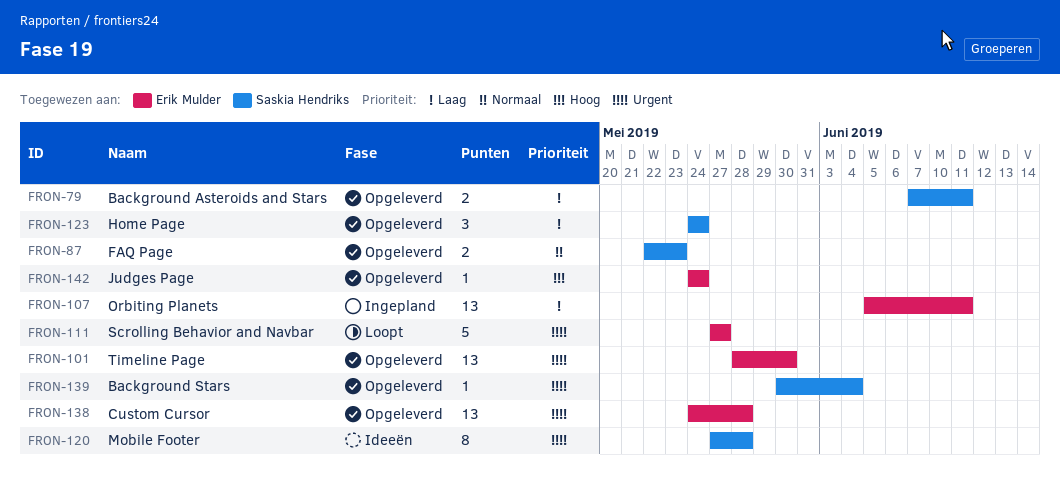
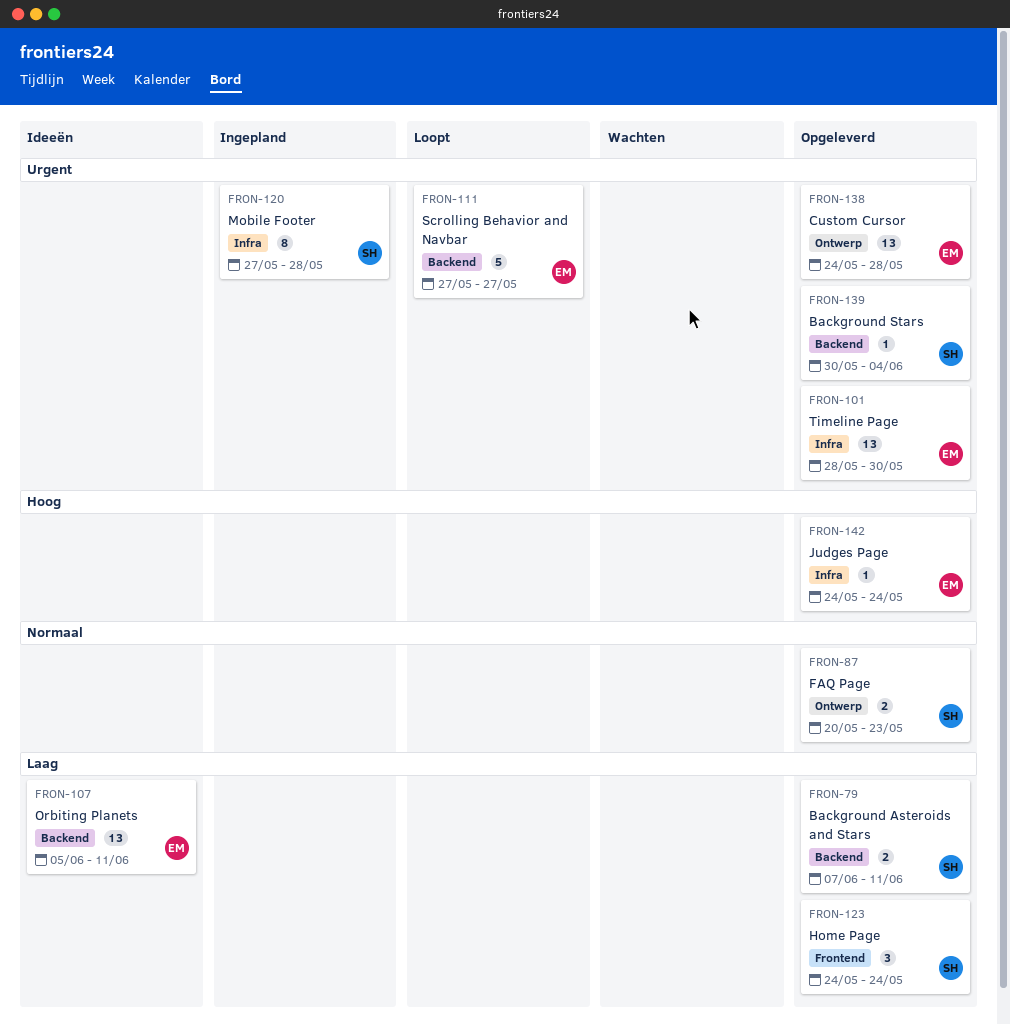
FRON-87, start: May 22 -> May 20
FRON-107, status: Ingepland -> Ideeën
FRON-120, status: Ideeën -> Ingepland

